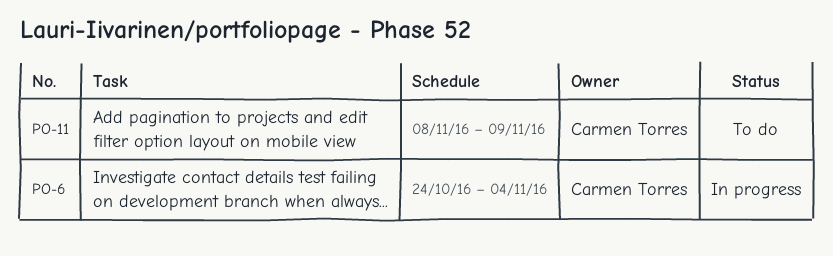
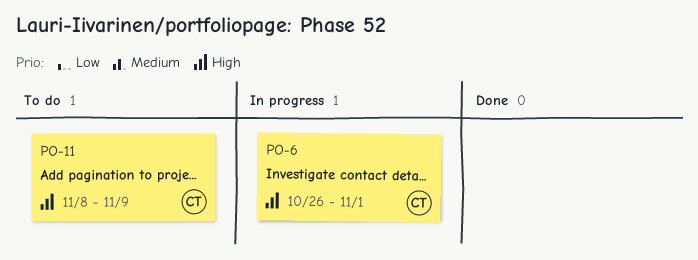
PO-6, start: Oct 24 -> Oct 26
PO-6, due: Nov 4 -> Nov 1

